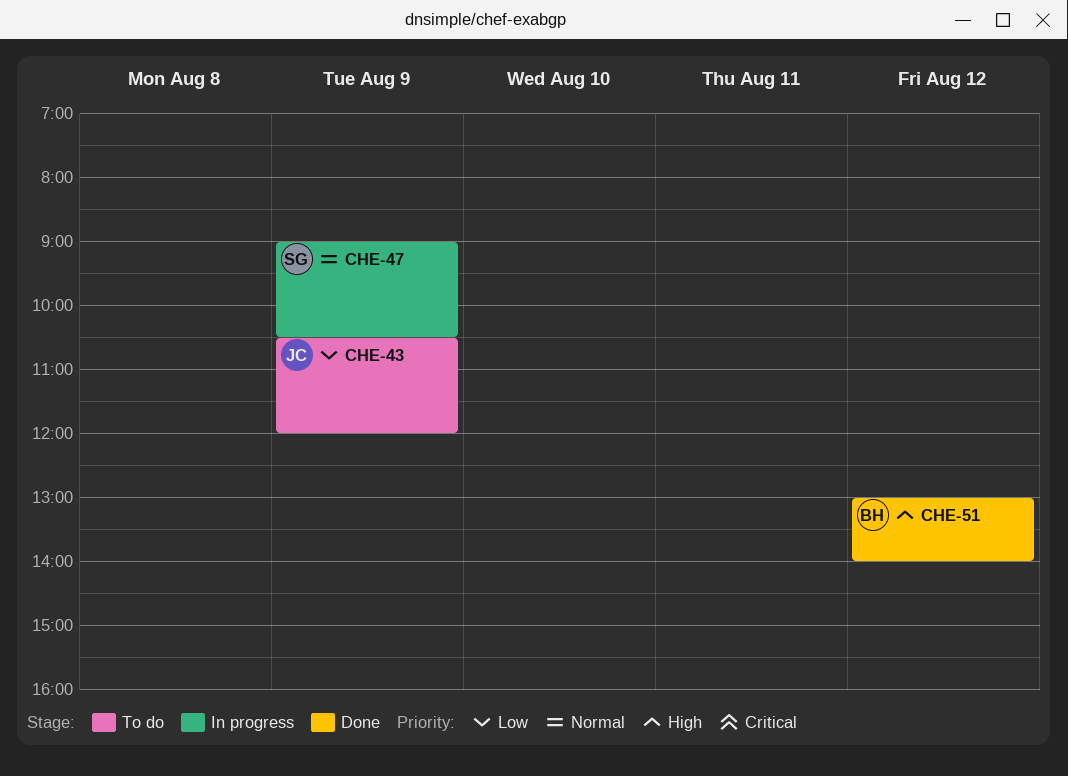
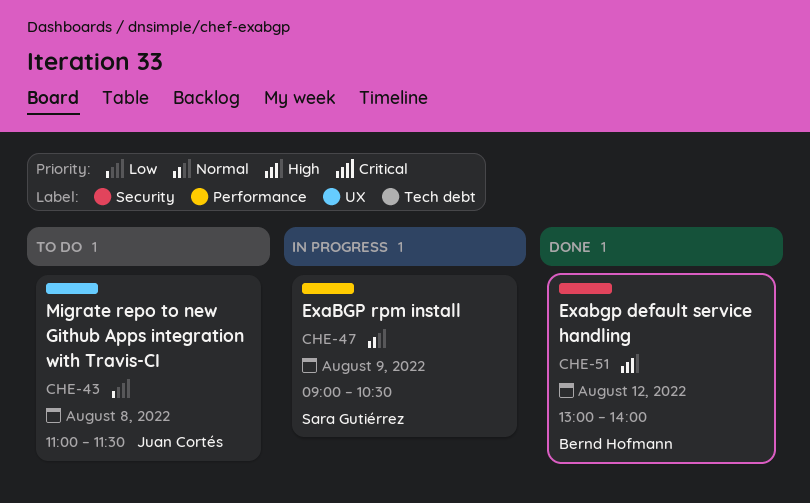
CHE-43, day: Aug 9 -> Aug 8
CHE-43, begins: 10:30 -> 11:00
CHE-43, ends: 12:00 -> 11:30

